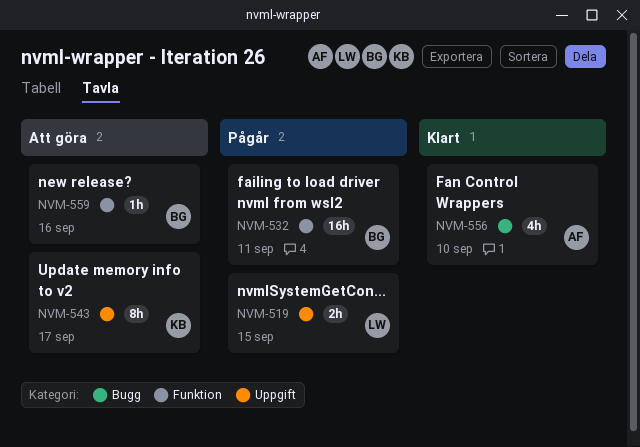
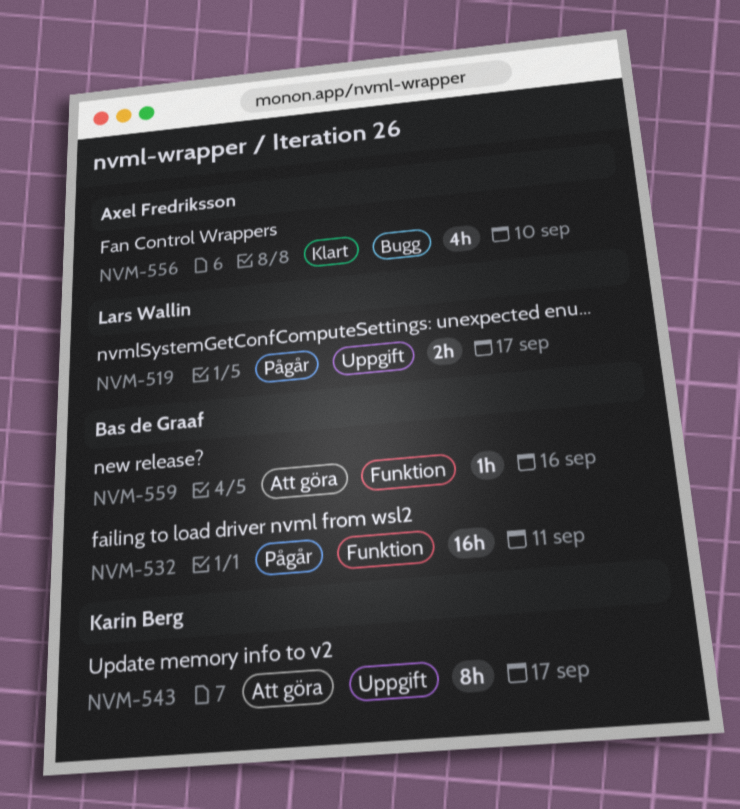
NVM-519, due: Sep 15 -> Sep 17

